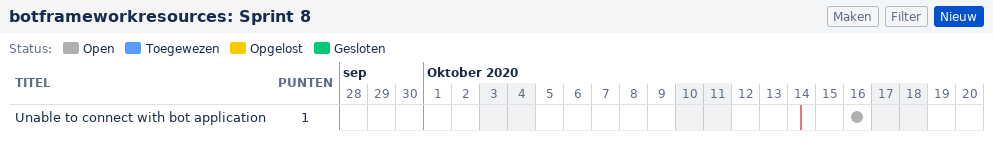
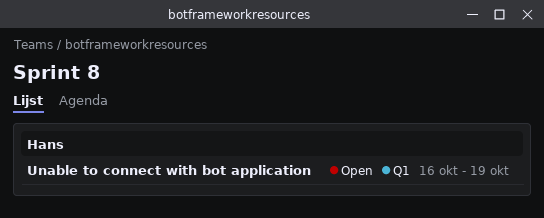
Unable to connect with bot application, due: Oct 16 -> Oct 19

